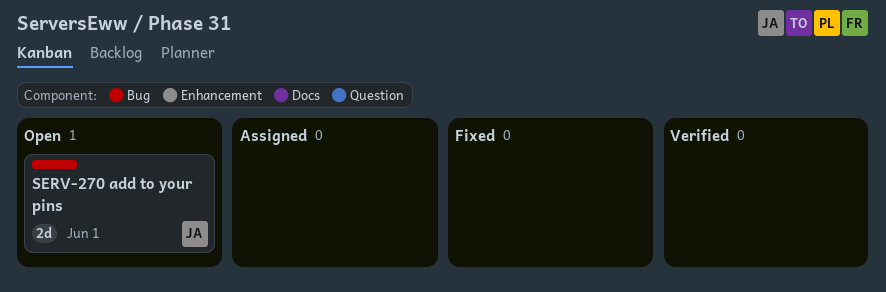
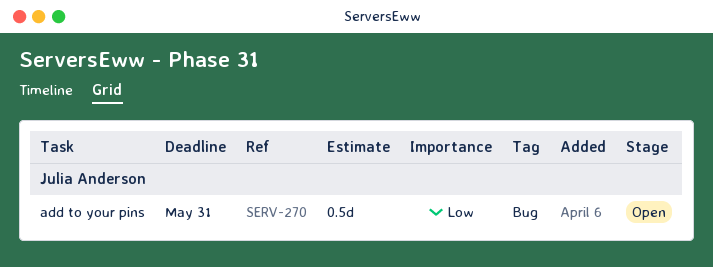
SERV-270, estimate: 2d -> 0.5d
SERV-270, due: Jun 1 -> May 31

